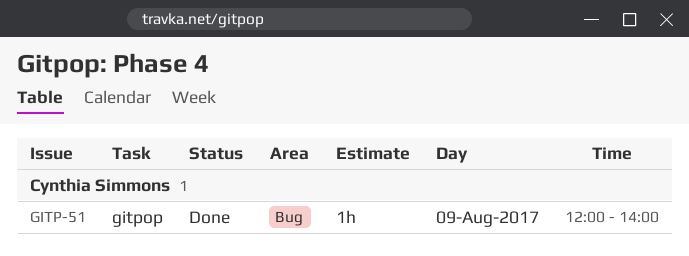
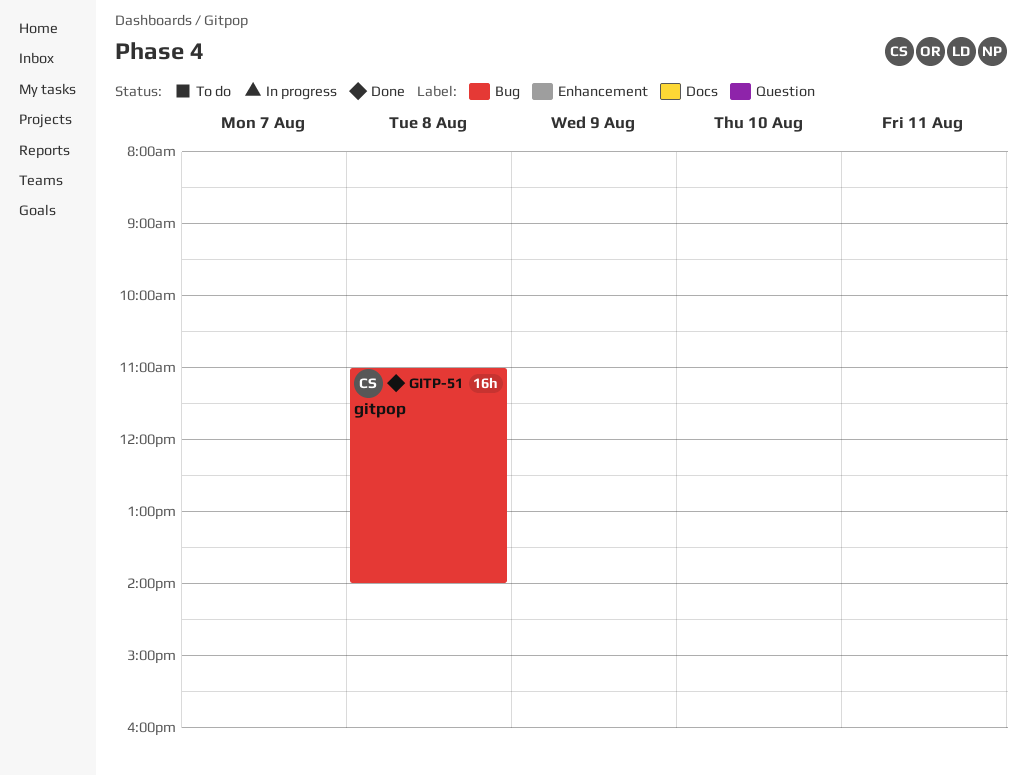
GITP-51, estimate: 1h -> 16h
GITP-51, day: Aug 9 -> Aug 8
GITP-51, begins: 12:00 -> 11:00

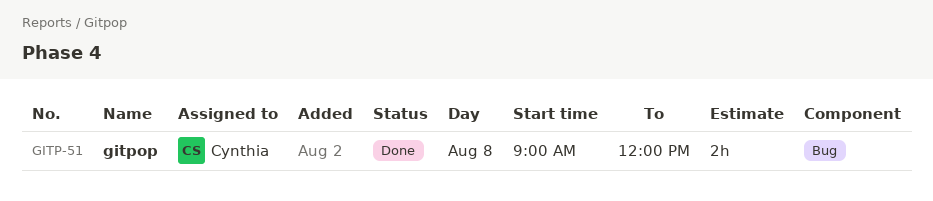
GITP-51, estimate: 16h -> 2h
GITP-51, begins: 11:00 -> 09:00
GITP-51, ends: 14:00 -> 12:00

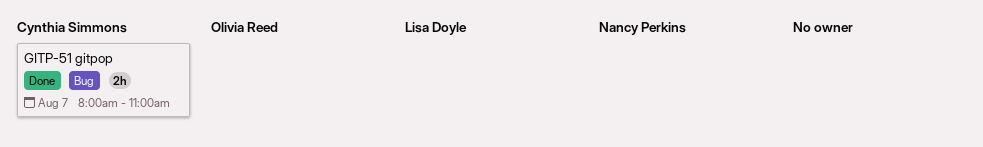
GITP-51, day: Aug 8 -> Aug 7
GITP-51, begins: 09:00 -> 08:00
GITP-51, ends: 12:00 -> 11:00

